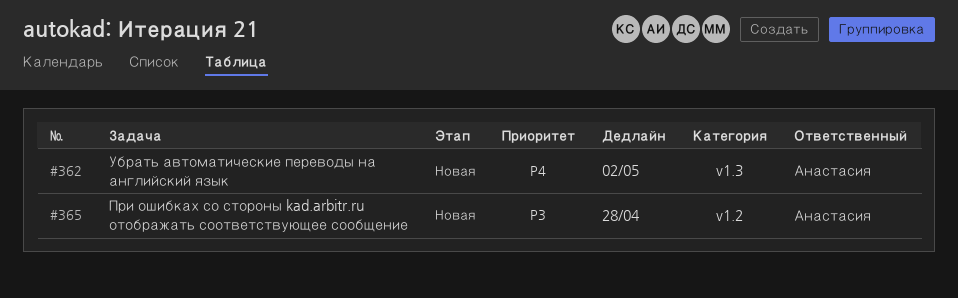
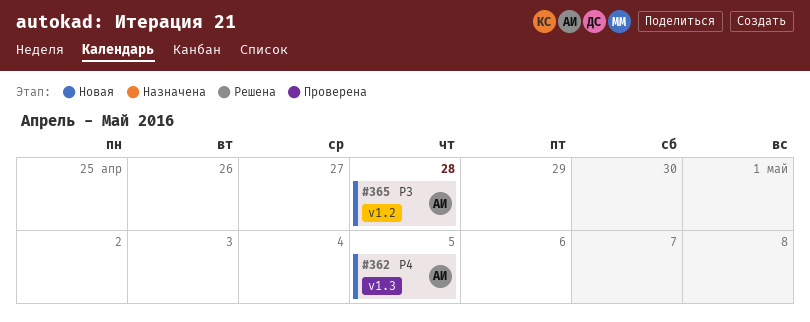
#362, due: May 2 -> May 5

